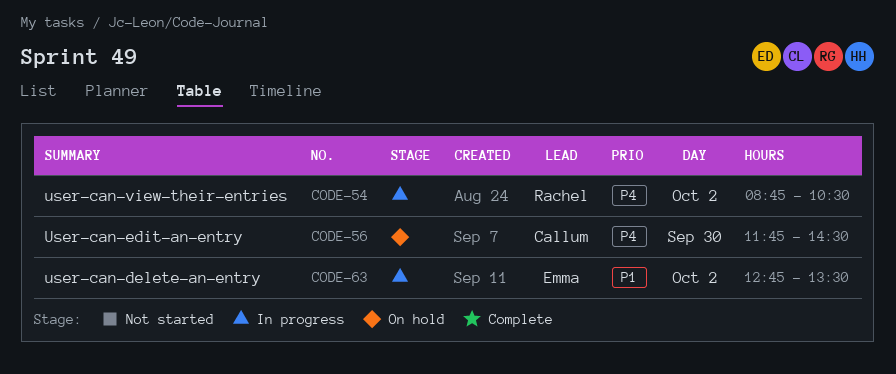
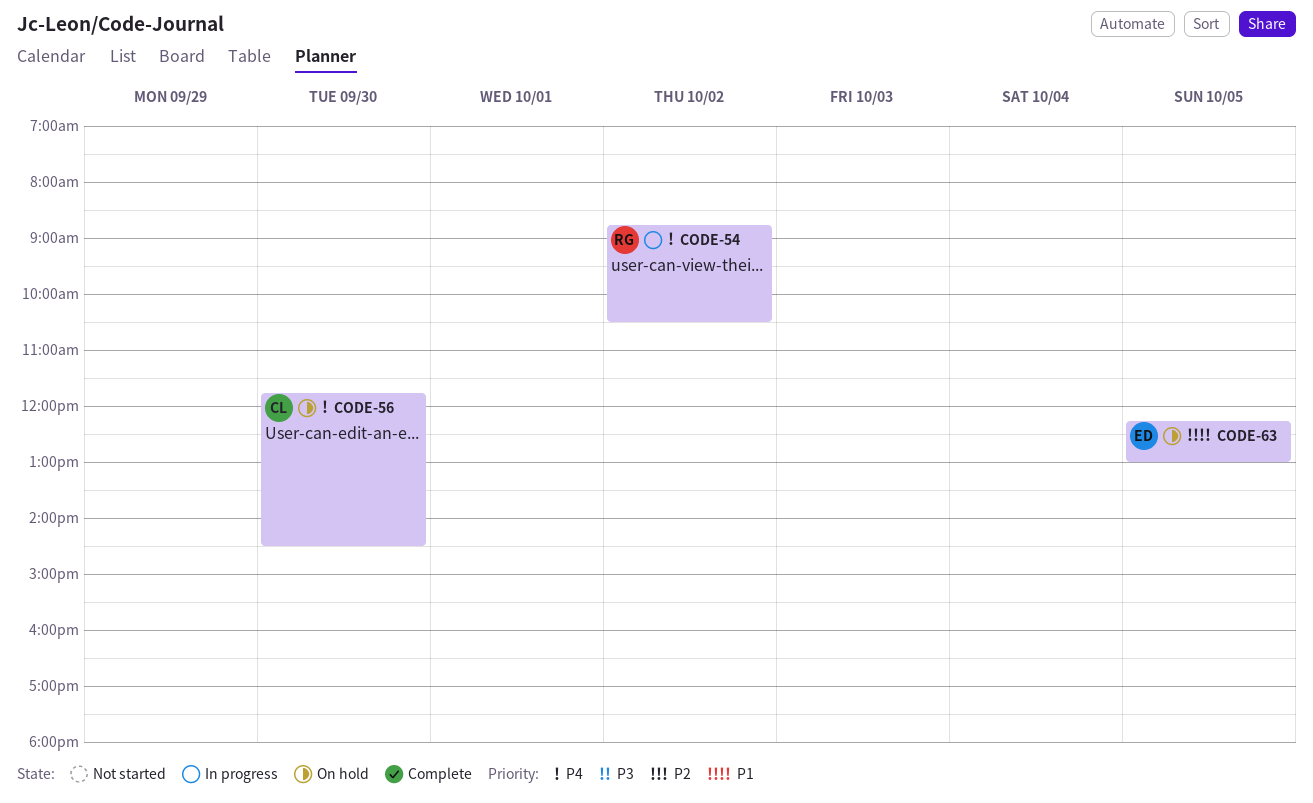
CODE-63, status: In progress -> On hold
CODE-63, day: Oct 2 -> Oct 5
CODE-63, begins: 12:45 -> 12:15
CODE-63, ends: 13:30 -> 13:00

